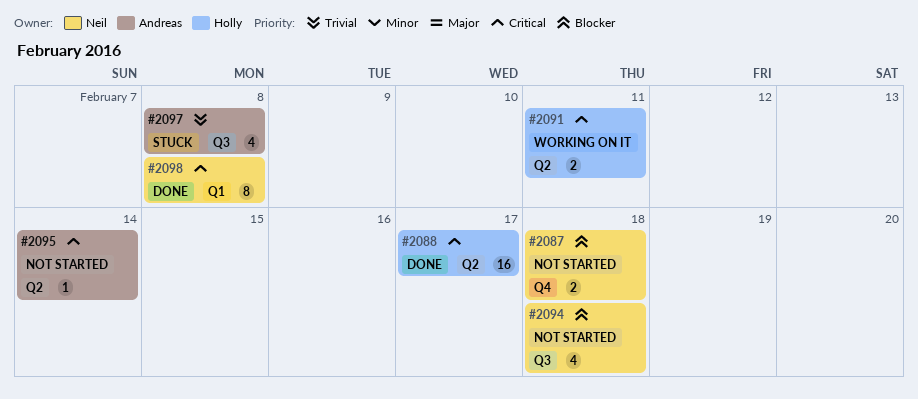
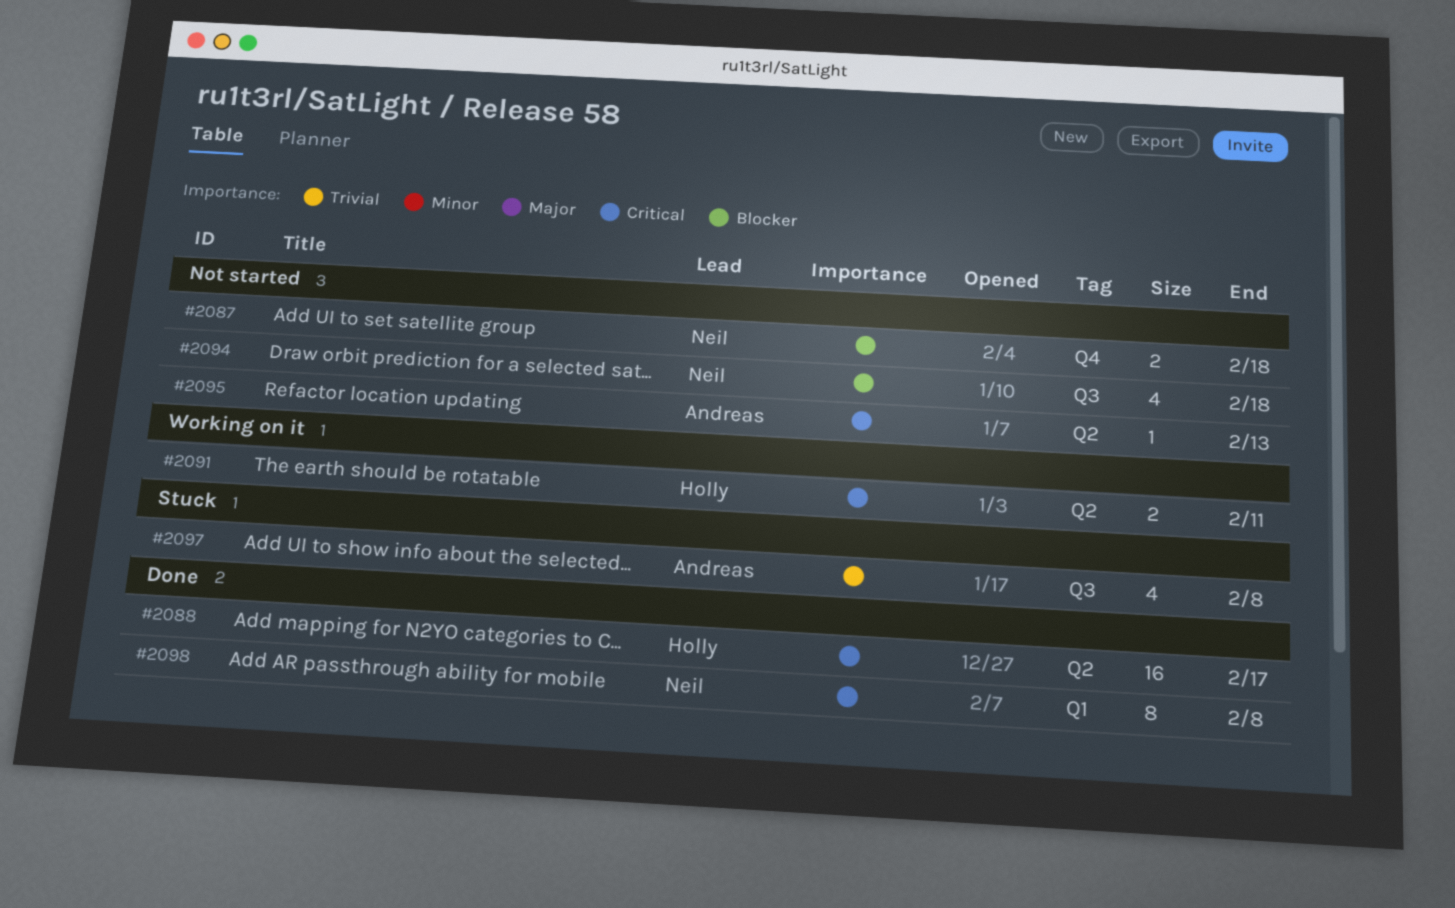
#2095, due: Feb 14 -> Feb 13

